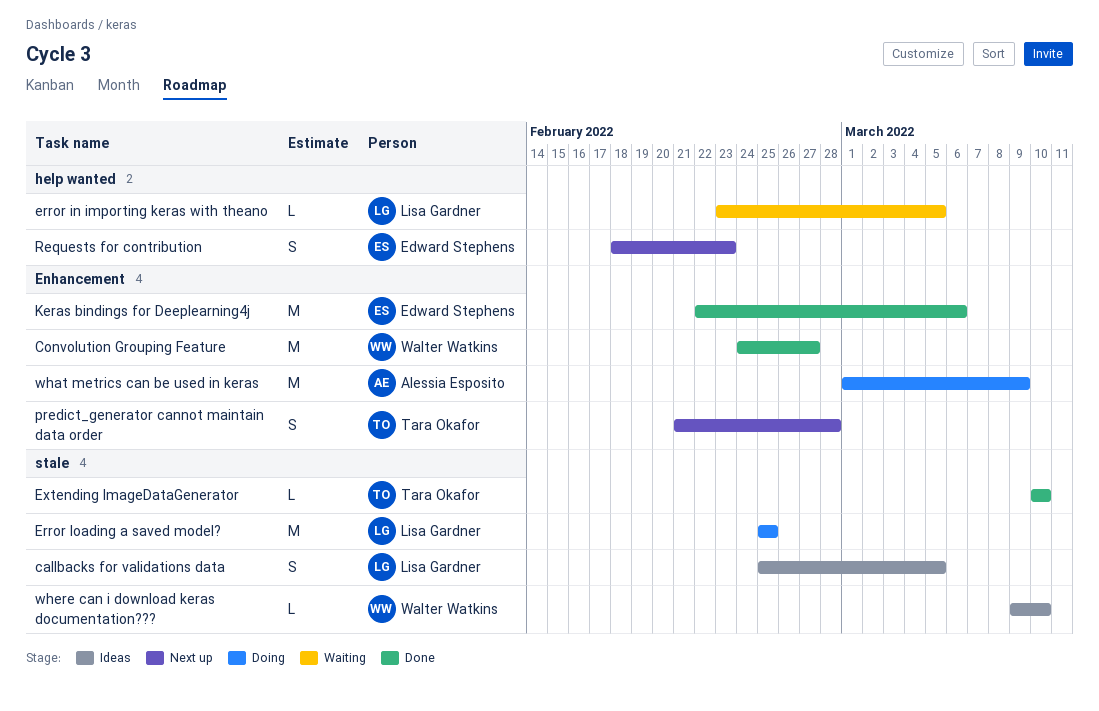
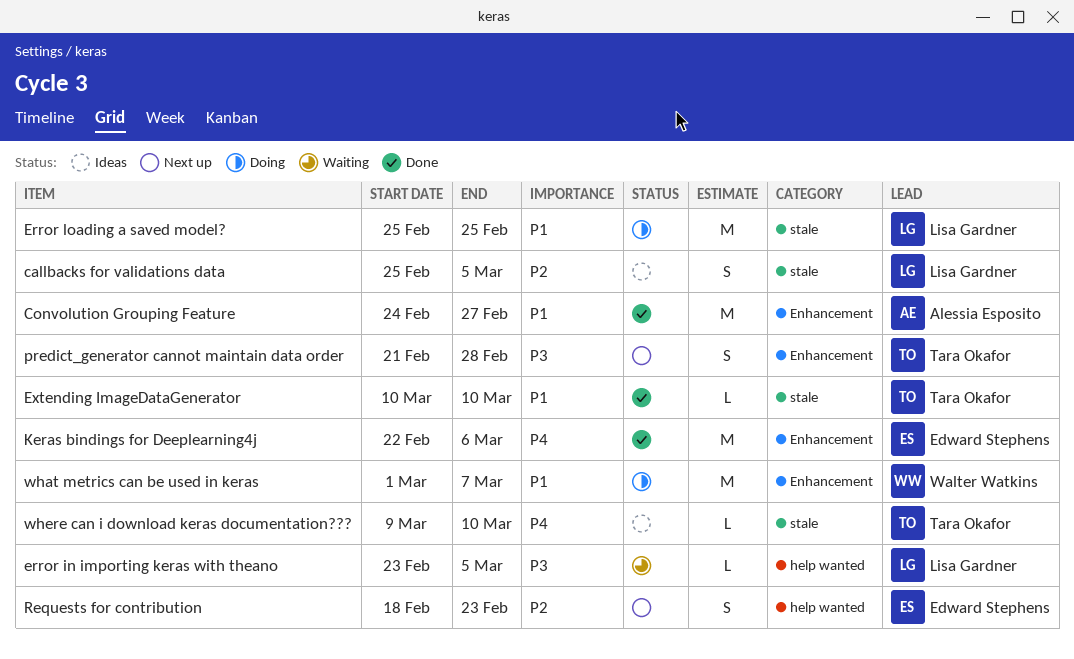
Convolution Grouping Feature, owner: Walter Watkins -> Alessia Esposito
what metrics can be used in keras, owner: Alessia Esposito -> Walter Watkins
what metrics can be used in keras, due: Mar 9 -> Mar 7
where can i download keras documentation???, owner: Walter Watkins -> Tara Okafor

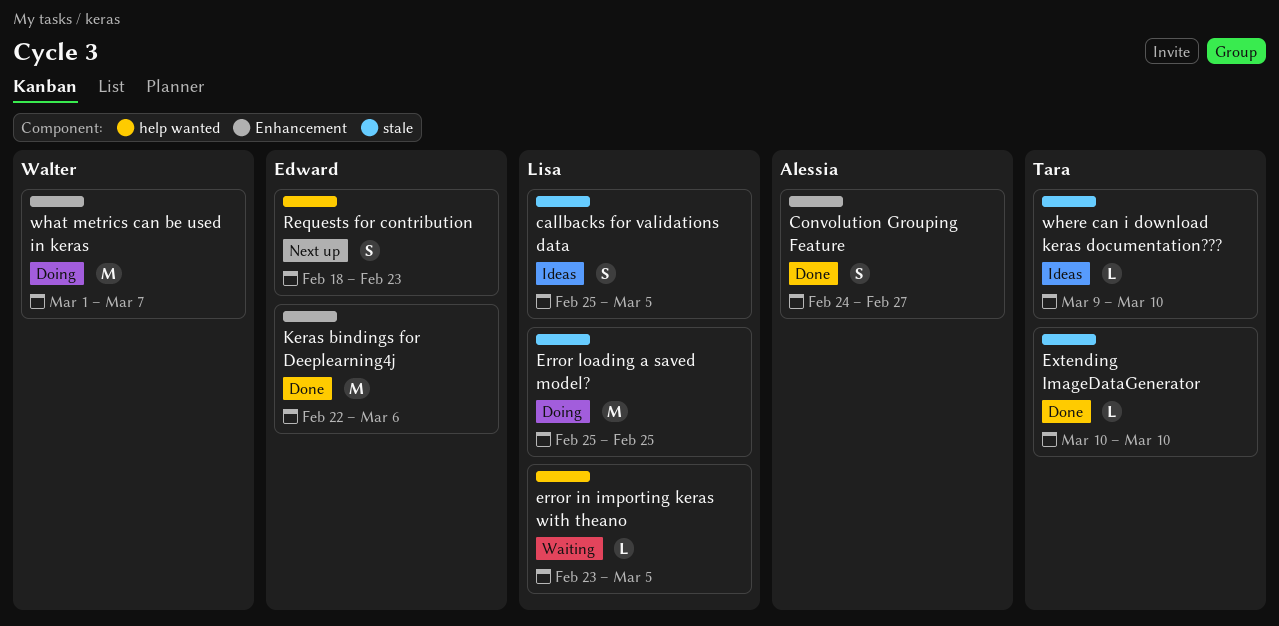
Convolution Grouping Feature, estimate: M -> S
predict_generator cannot maintain data order: present -> none

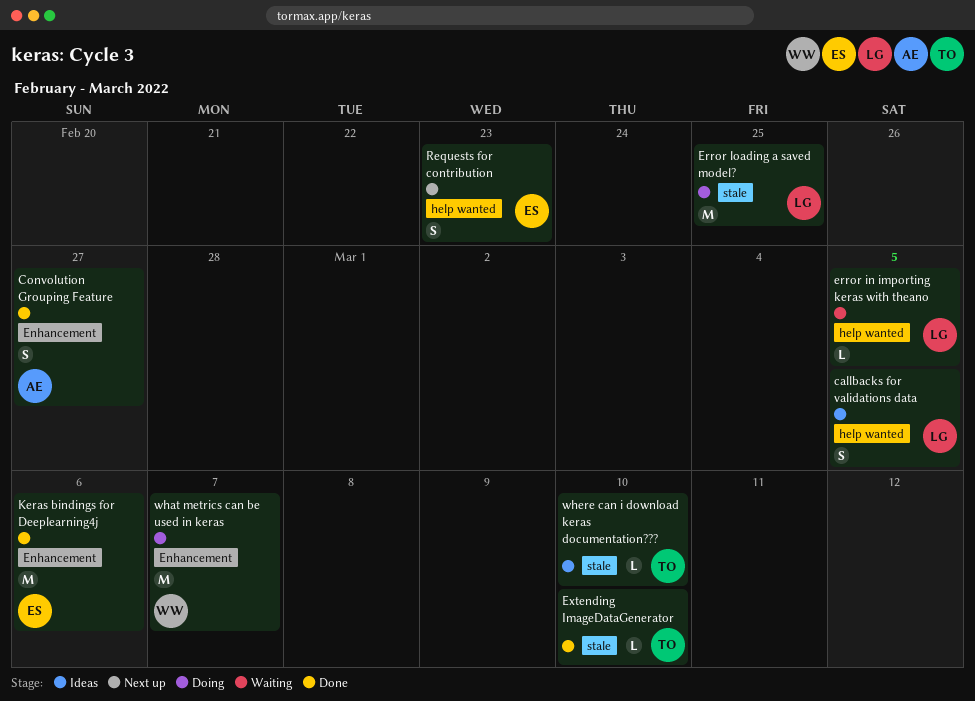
callbacks for validations data, label: stale -> help wanted

